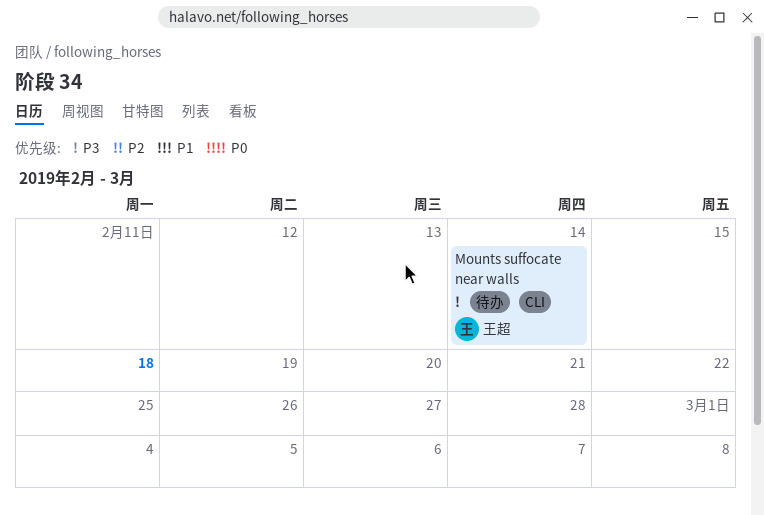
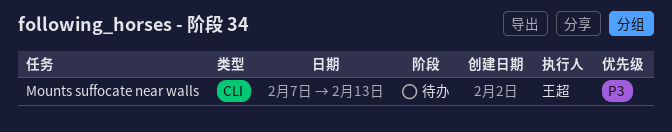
Mounts suffocate near walls, due: Feb 14 -> Feb 13

